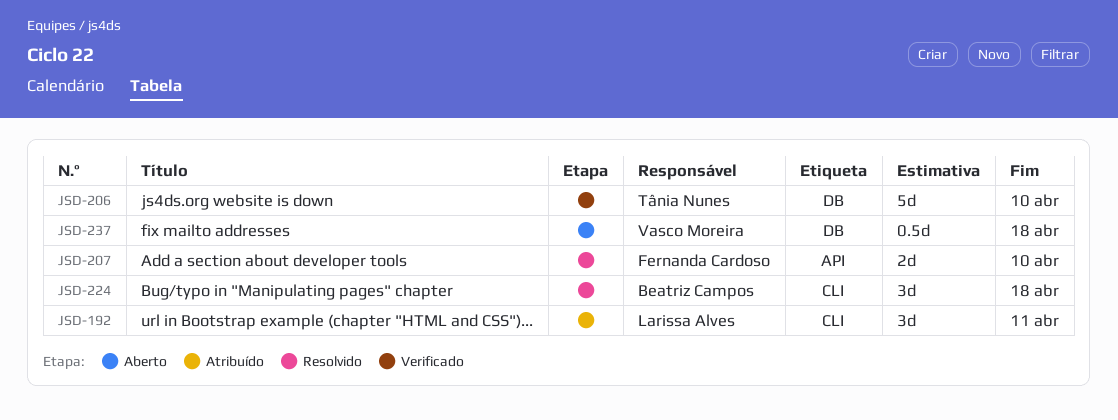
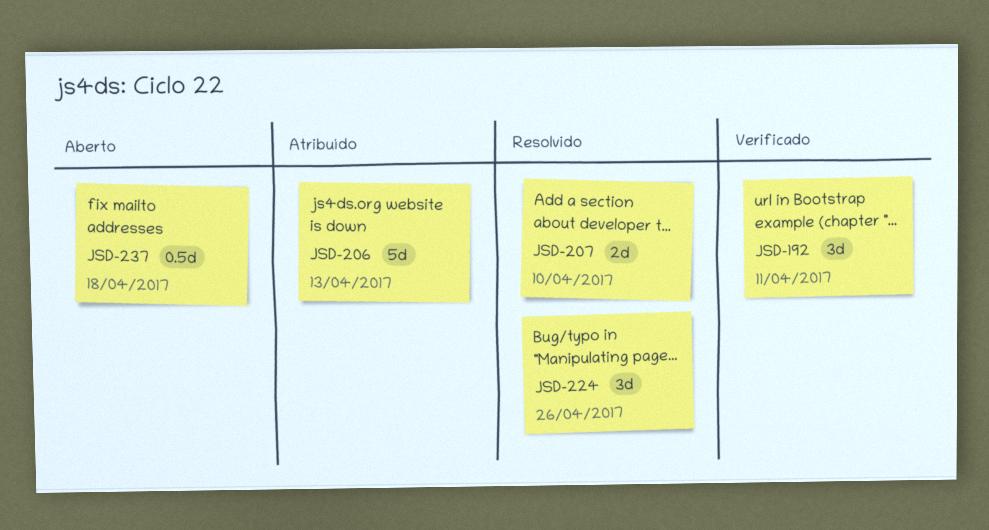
JSD-192, status: Atribuído -> Verificado
JSD-206, status: Verificado -> Atribuído
JSD-206, due: Apr 10 -> Apr 13
JSD-224, due: Apr 18 -> Apr 26

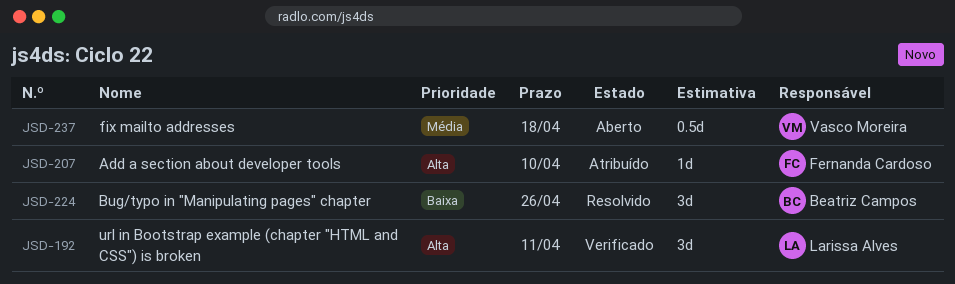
JSD-206: present -> none
JSD-207, status: Resolvido -> Atribuído
JSD-207, estimate: 2d -> 1d

